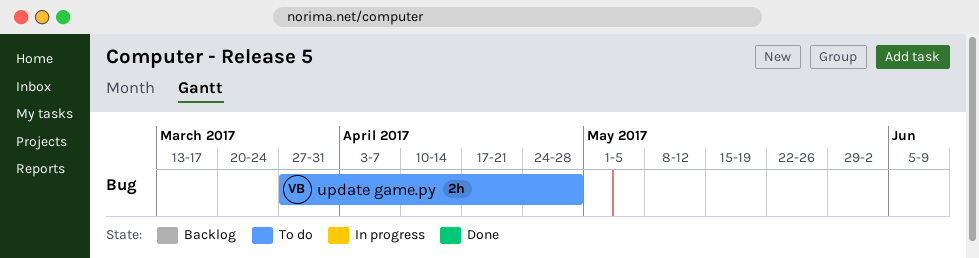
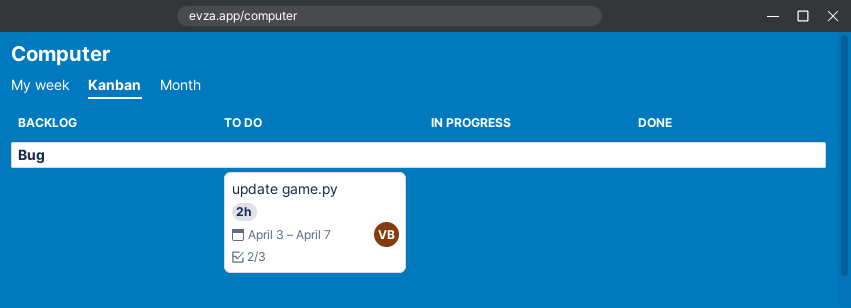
update game.py, start: Mar 27 -> Apr 3
update game.py, due: Apr 28 -> Apr 7

